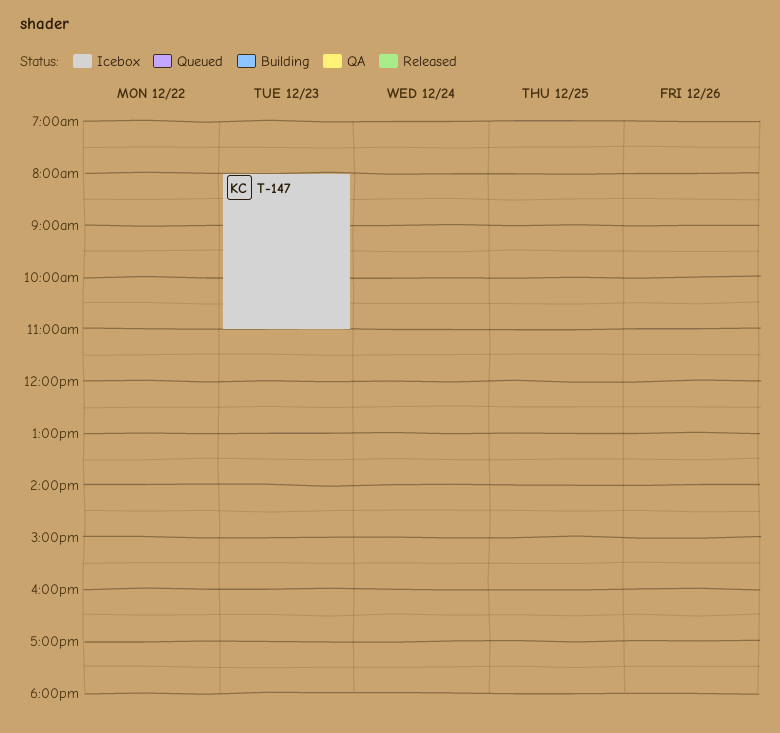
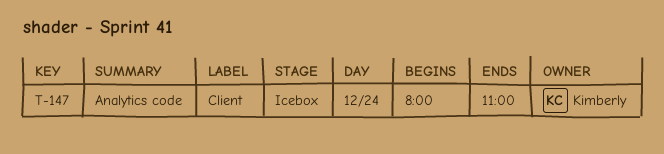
T-147, day: Dec 23 -> Dec 24

